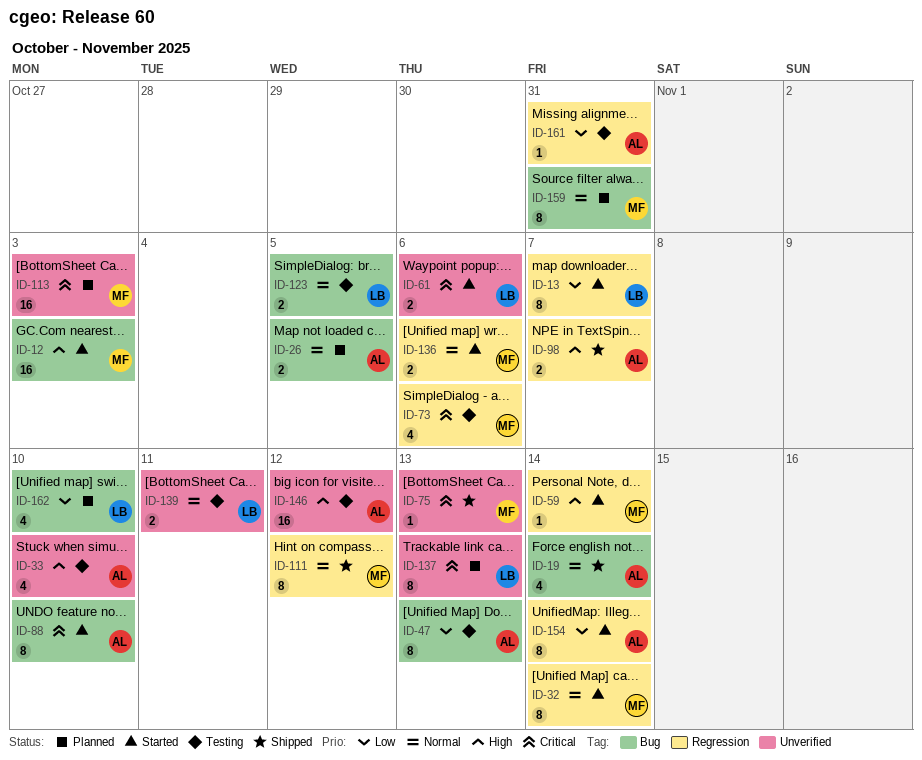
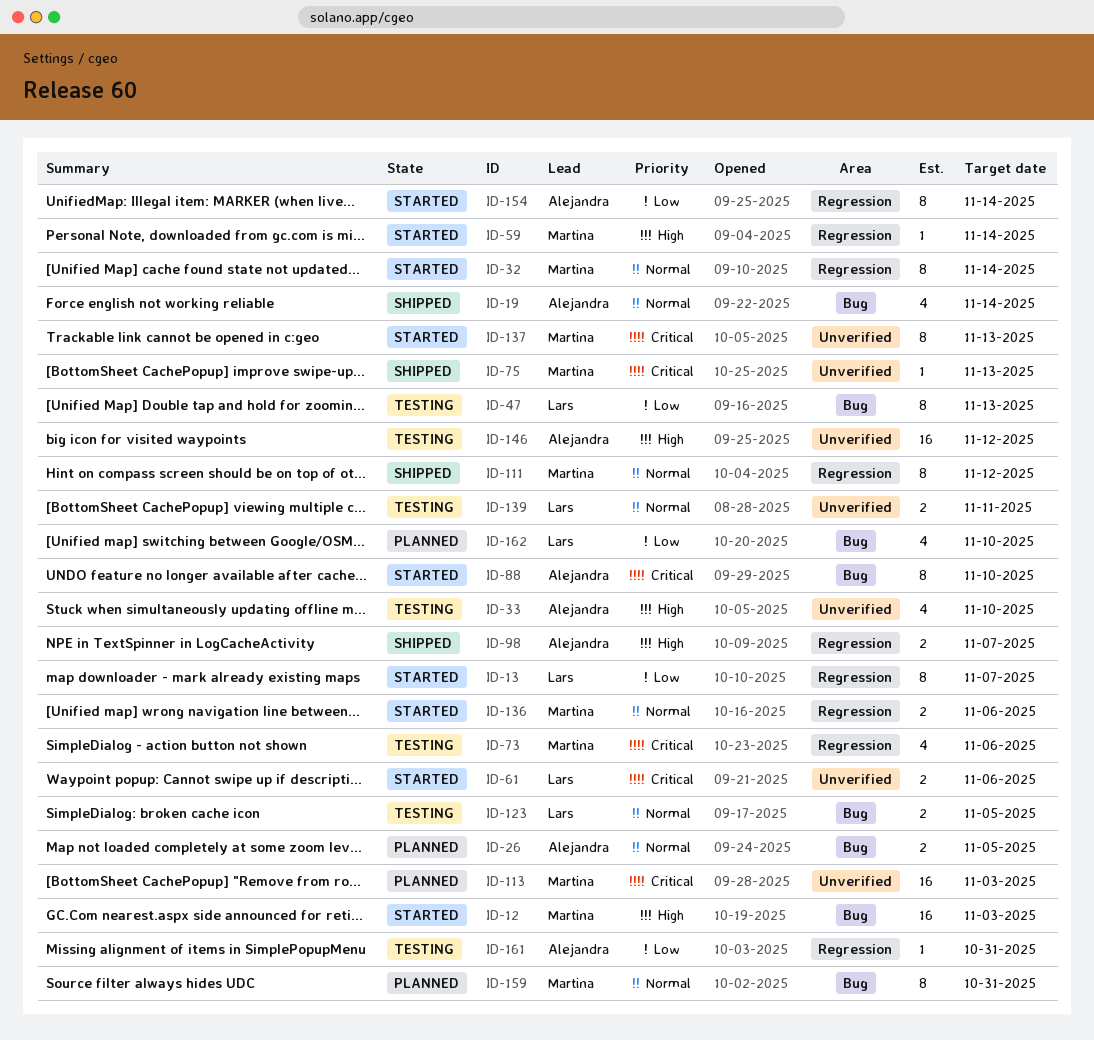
ID-47, owner: Alejandra -> Lars
ID-137, status: Planned -> Started
ID-137, owner: Lars -> Martina

